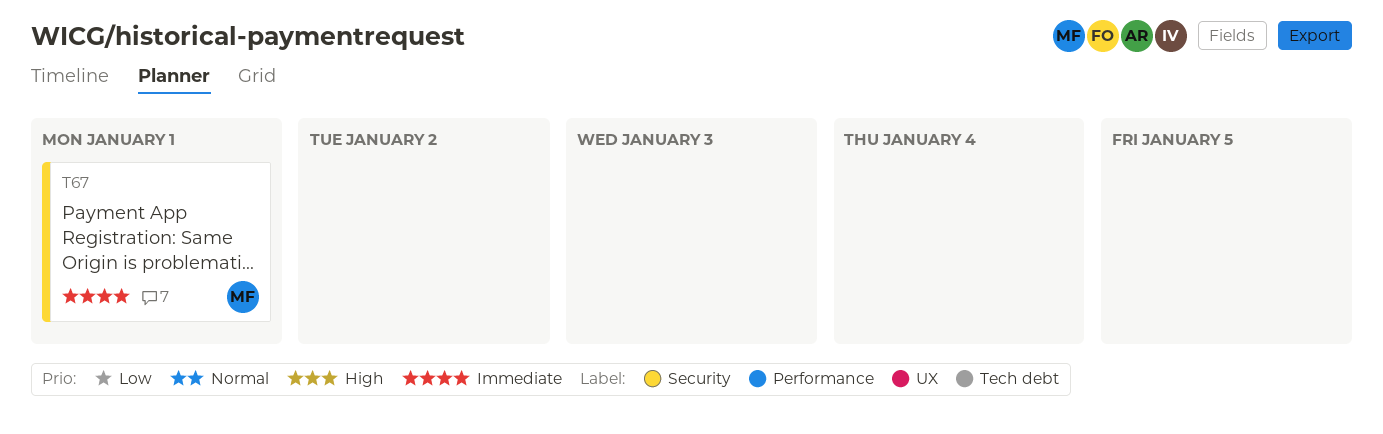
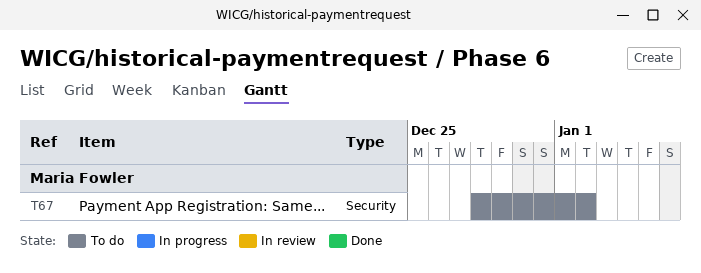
T67, due: Jan 1 -> Jan 2

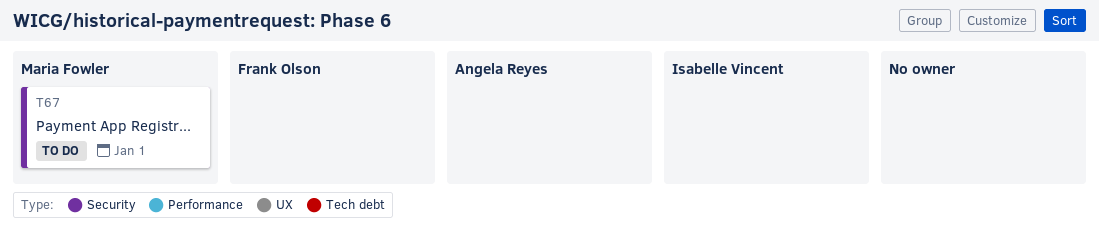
T67, due: Jan 2 -> Jan 1

